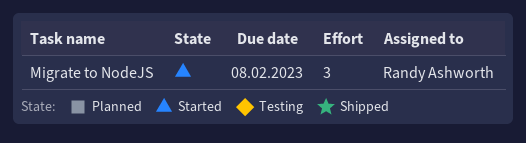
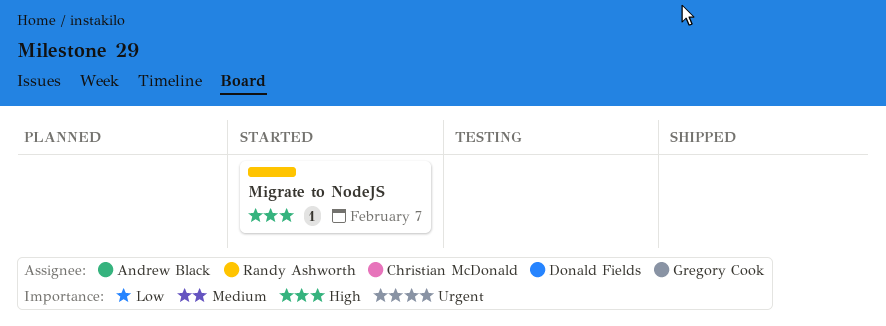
Migrate to NodeJS, estimate: 3 -> 1
Migrate to NodeJS, due: Feb 8 -> Feb 7

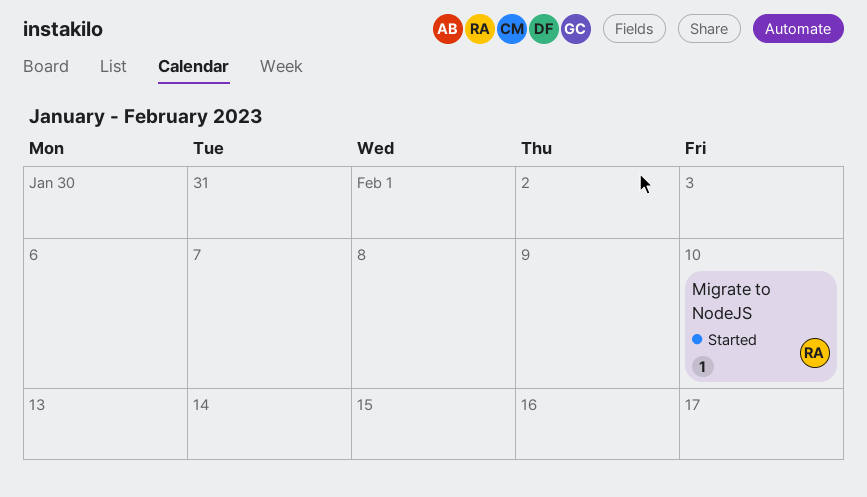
Migrate to NodeJS, due: Feb 7 -> Feb 10

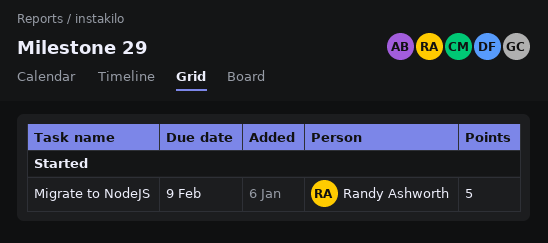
Migrate to NodeJS, estimate: 1 -> 5
Migrate to NodeJS, due: Feb 10 -> Feb 9

